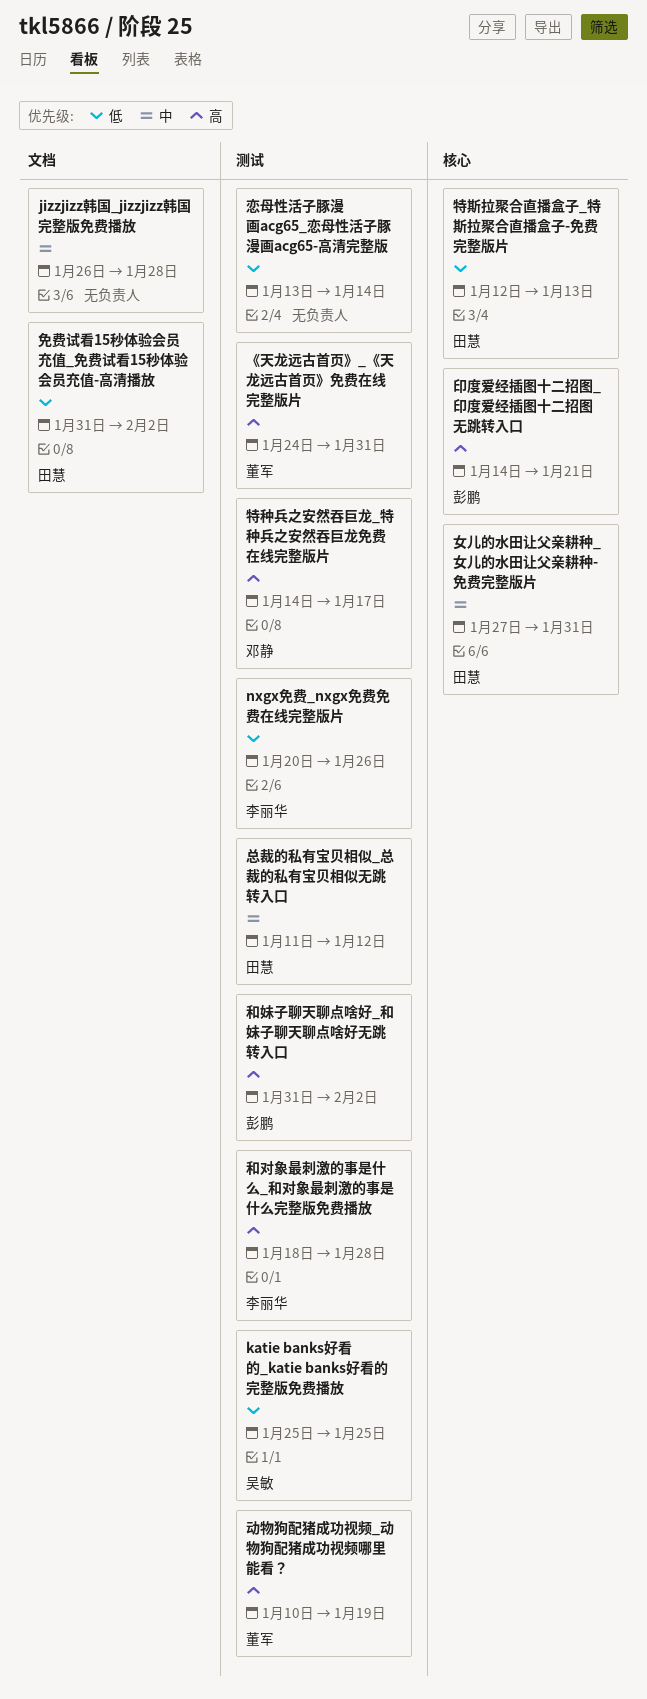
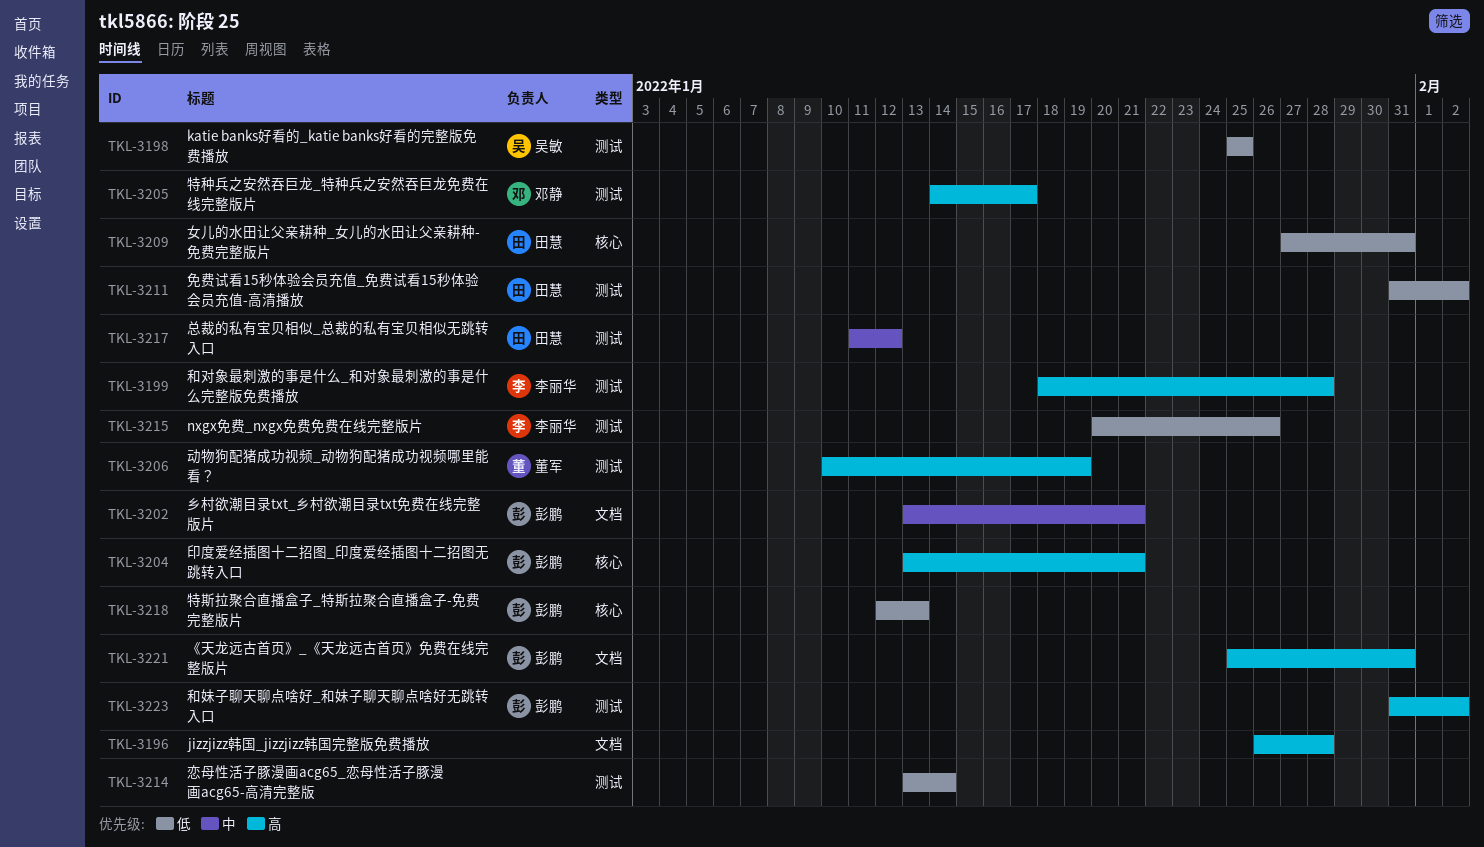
jizzjizz韩国_jizzjizz韩国完整版免费播放, priority: 中 -> 高
《天龙远古首页》_《天龙远古首页》免费在线完整版片, owner: 董军 -> 彭鹏
《天龙远古首页》_《天龙远古首页》免费在线完整版片, label: 测试 -> 文档
《天龙远古首页》_《天龙远古首页》免费在线完整版片, start: Jan 24 -> Jan 25
乡村欲潮目录txt_乡村欲潮目录txt免费在线完整版片: none -> present
免费试看15秒体验会员充值_免费试看15秒体验会员充值-高清播放, label: 文档 -> 测试
印度爱经插图十二招图_印度爱经插图十二招图无跳转入口, start: Jan 14 -> Jan 13
女儿的水田让父亲耕种_女儿的水田让父亲耕种-免费完整版片, priority: 中 -> 低
特斯拉聚合直播盒子_特斯拉聚合直播盒子-免费完整版片, owner: 田慧 -> 彭鹏

